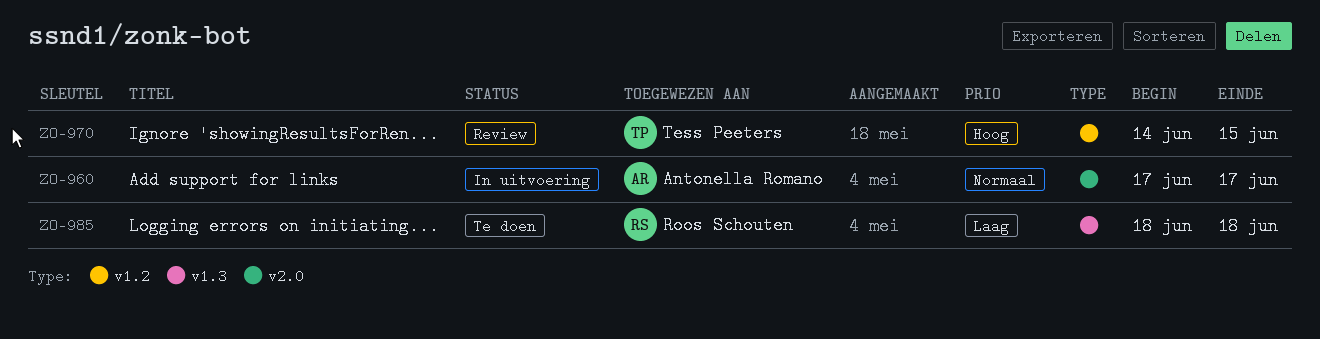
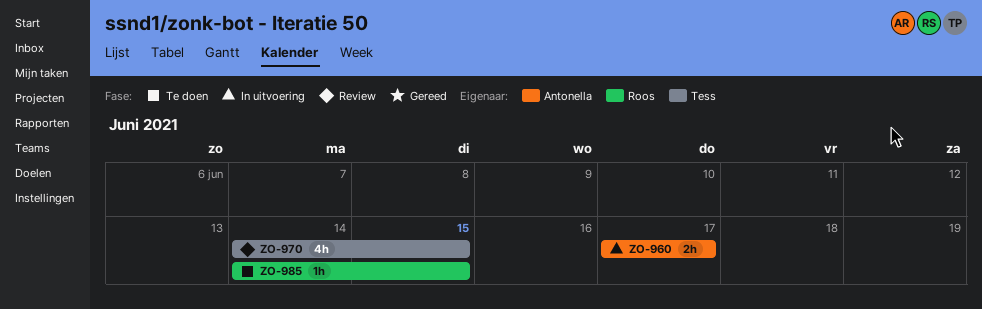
ZO-985, start: Jun 18 -> Jun 14
ZO-985, due: Jun 18 -> Jun 15

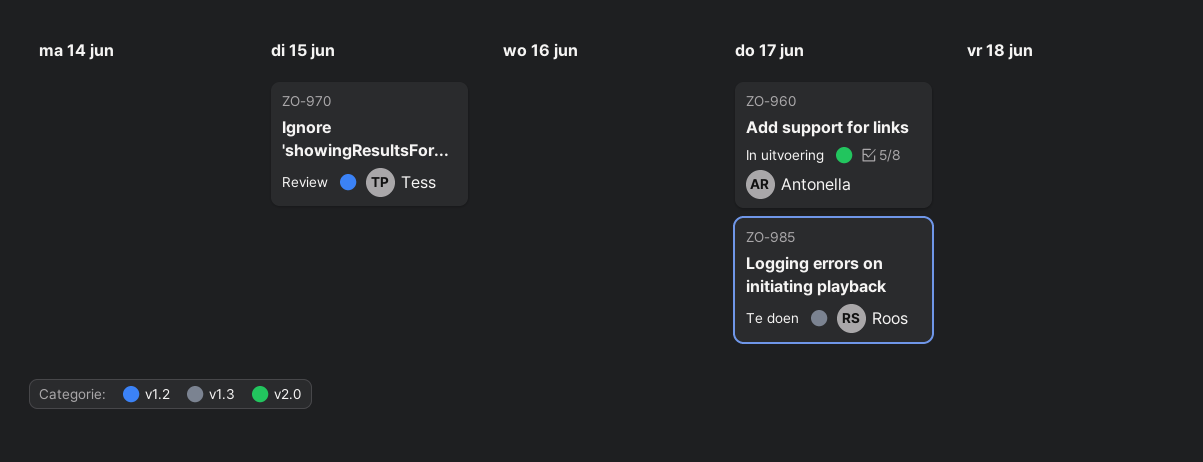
ZO-985, due: Jun 15 -> Jun 17

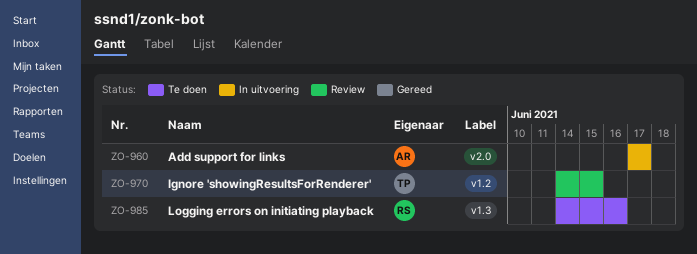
ZO-985, due: Jun 17 -> Jun 16

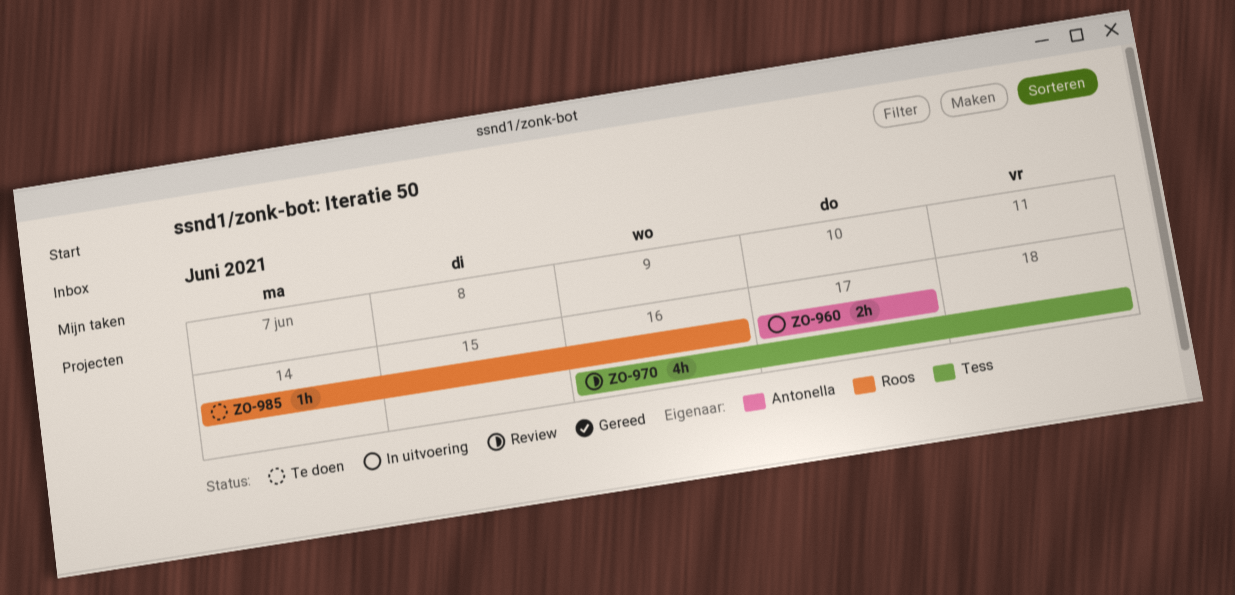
ZO-970, start: Jun 14 -> Jun 16
ZO-970, due: Jun 15 -> Jun 18

